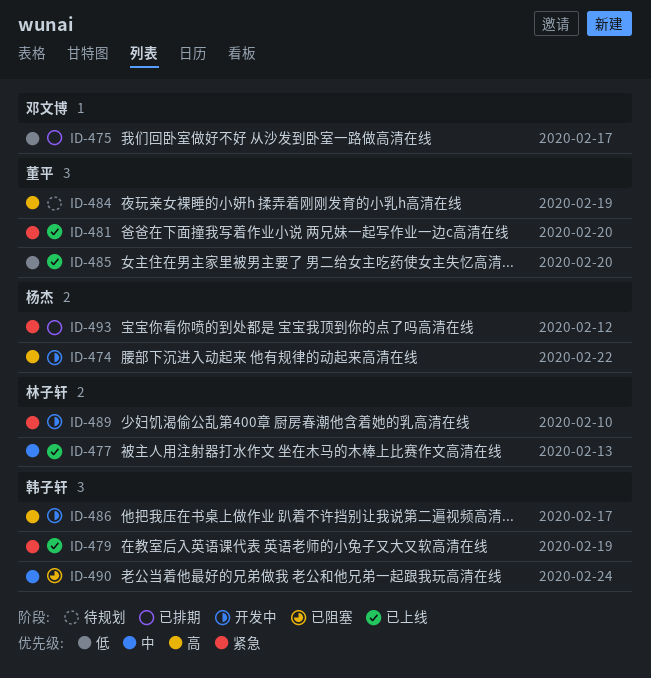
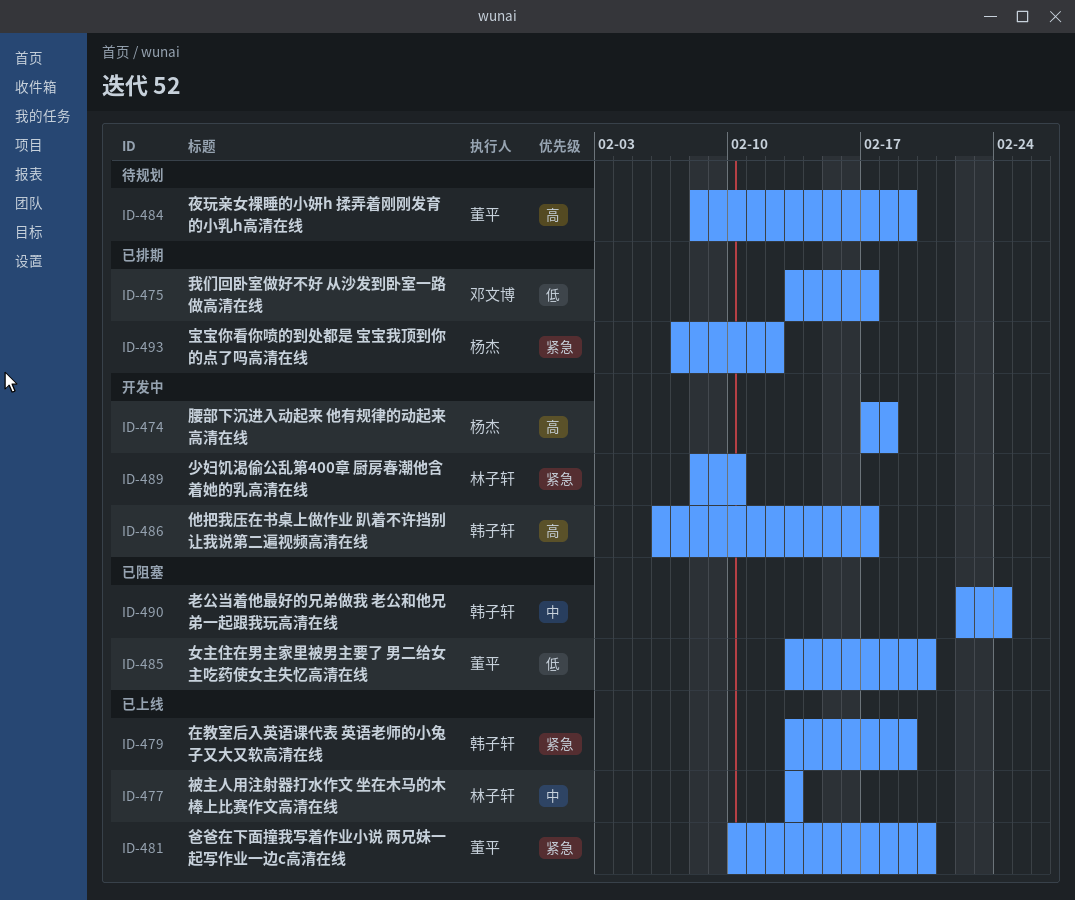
ID-474, due: Feb 22 -> Feb 18
ID-485, status: 已上线 -> 已阻塞

